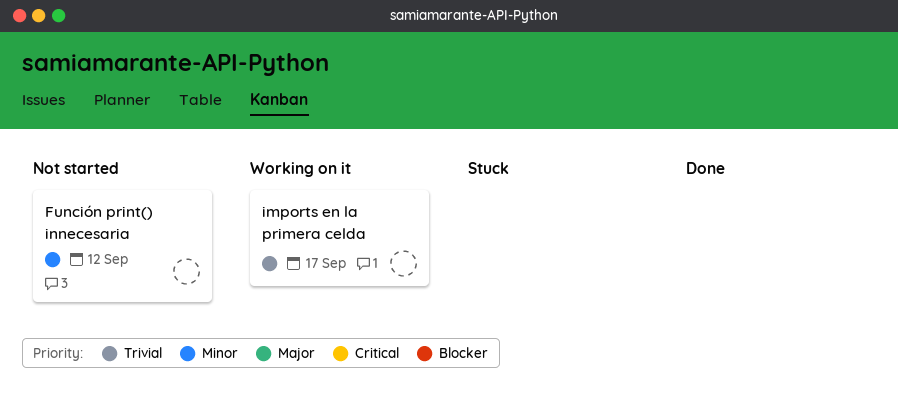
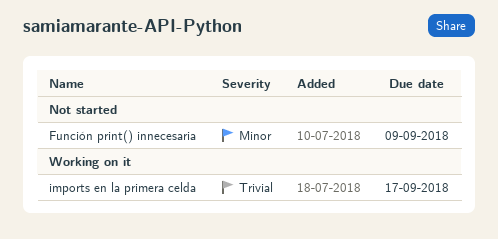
Función print() innecesaria, due: Sep 12 -> Sep 9

